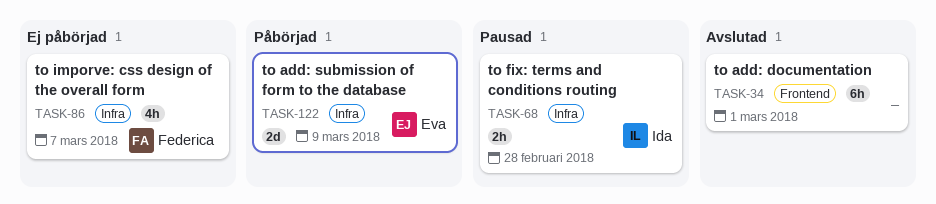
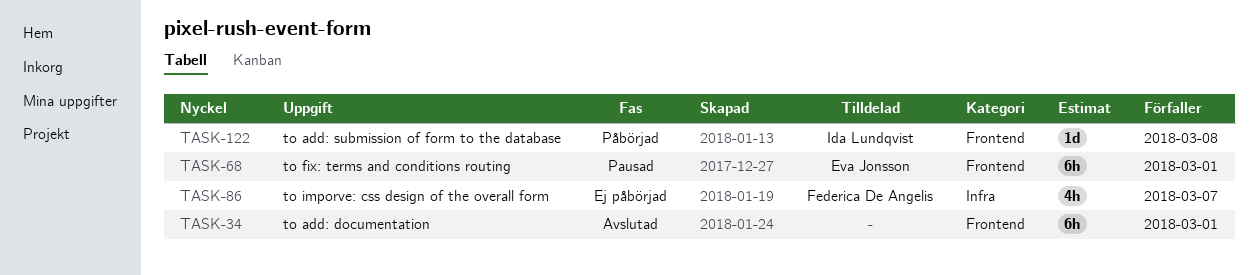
TASK-68, owner: Ida Lundqvist -> Eva Jonsson
TASK-68, label: Infra -> Frontend
TASK-68, estimate: 2h -> 6h
TASK-68, due: Feb 28 -> Mar 1
TASK-122, owner: Eva Jonsson -> Ida Lundqvist
TASK-122, label: Infra -> Frontend
TASK-122, estimate: 2d -> 1d
TASK-122, due: Mar 9 -> Mar 8

